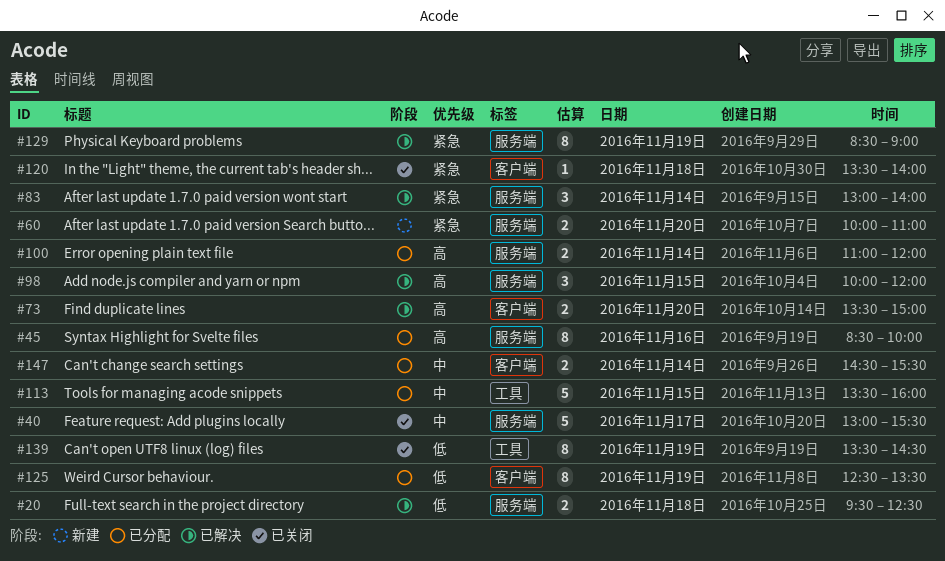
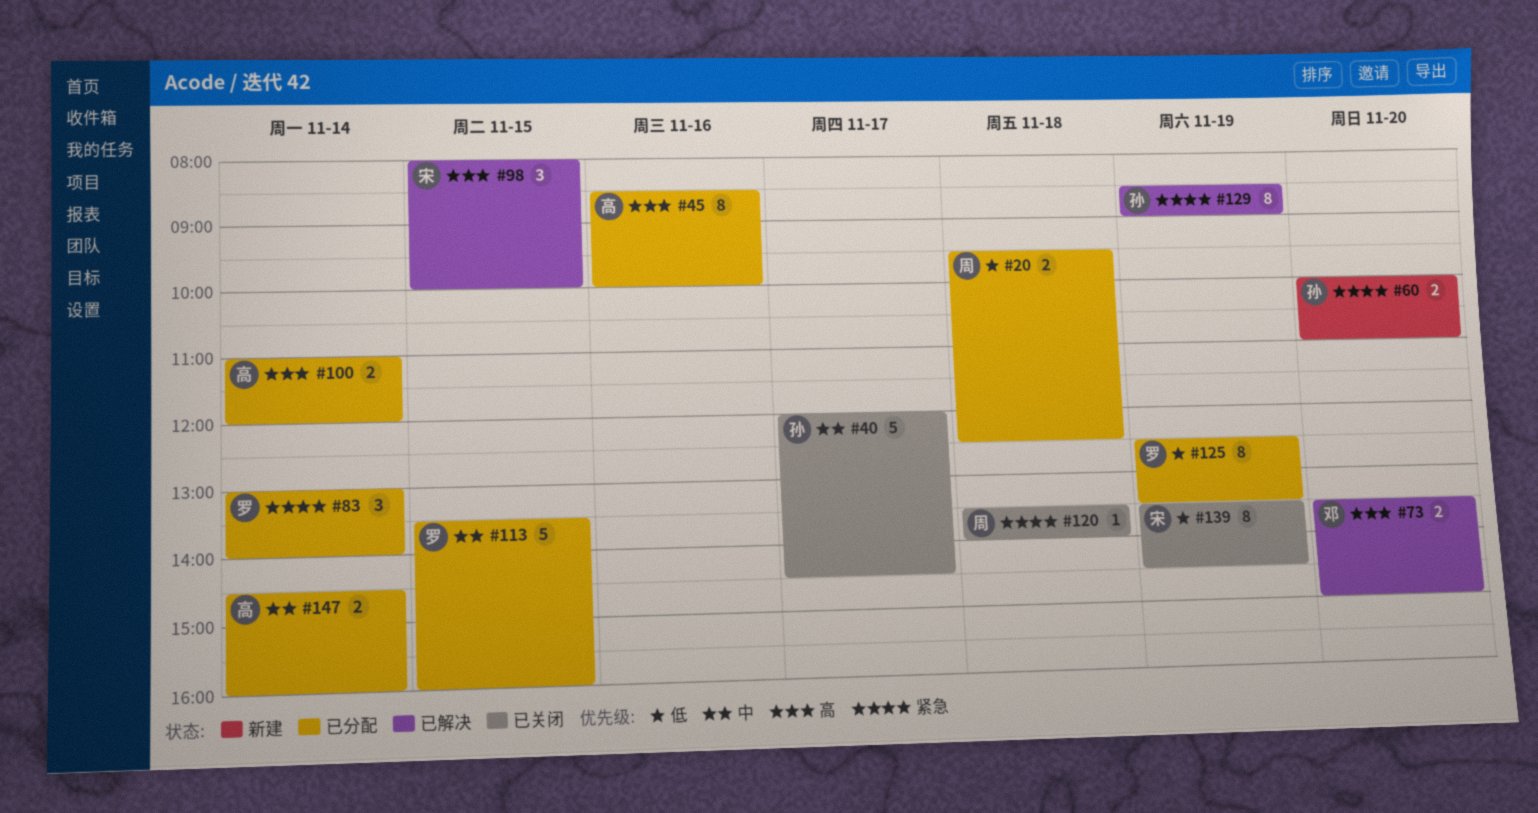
#20, status: 已解决 -> 已分配
#40, begins: 13:00 -> 12:00
#40, ends: 15:30 -> 14:30
#83, status: 已解决 -> 已分配
#98, begins: 10:00 -> 08:00
#98, ends: 12:00 -> 10:00
#147, ends: 15:30 -> 16:00

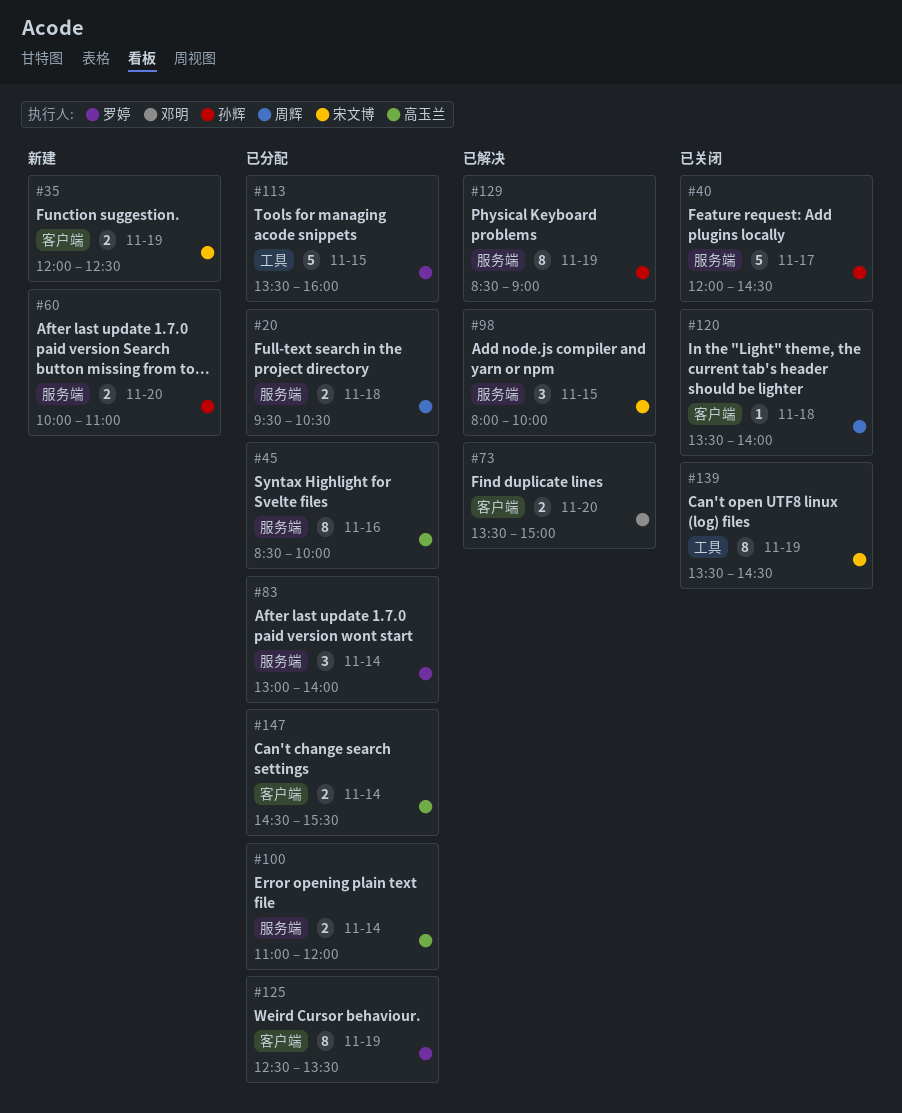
#20, ends: 12:30 -> 10:30
#35: none -> present
#147, ends: 16:00 -> 15:30

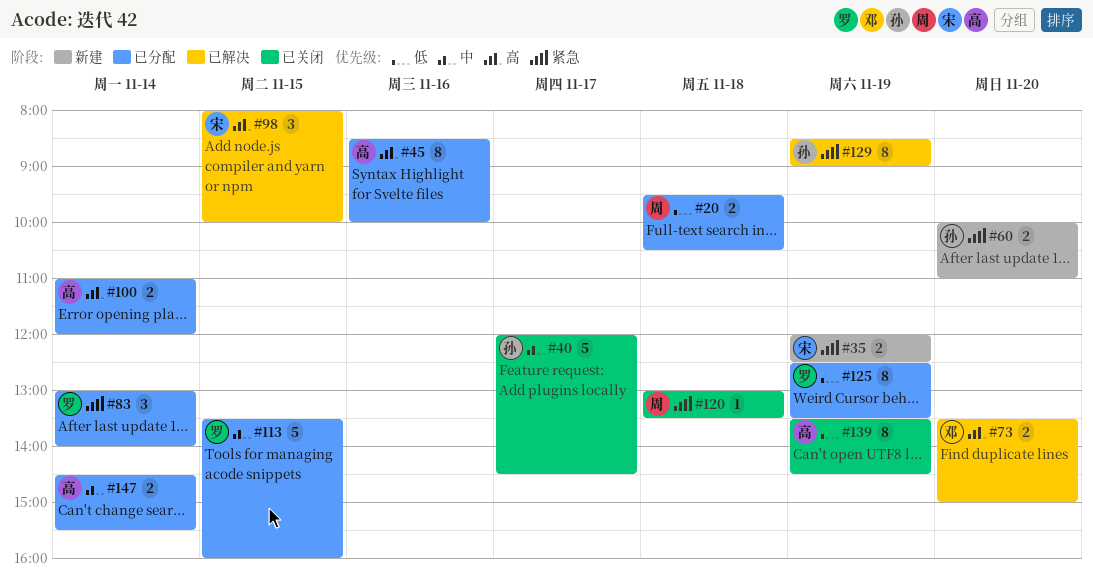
#120, begins: 13:30 -> 13:00
#120, ends: 14:00 -> 13:30
#139, owner: 宋文博 -> 高玉兰

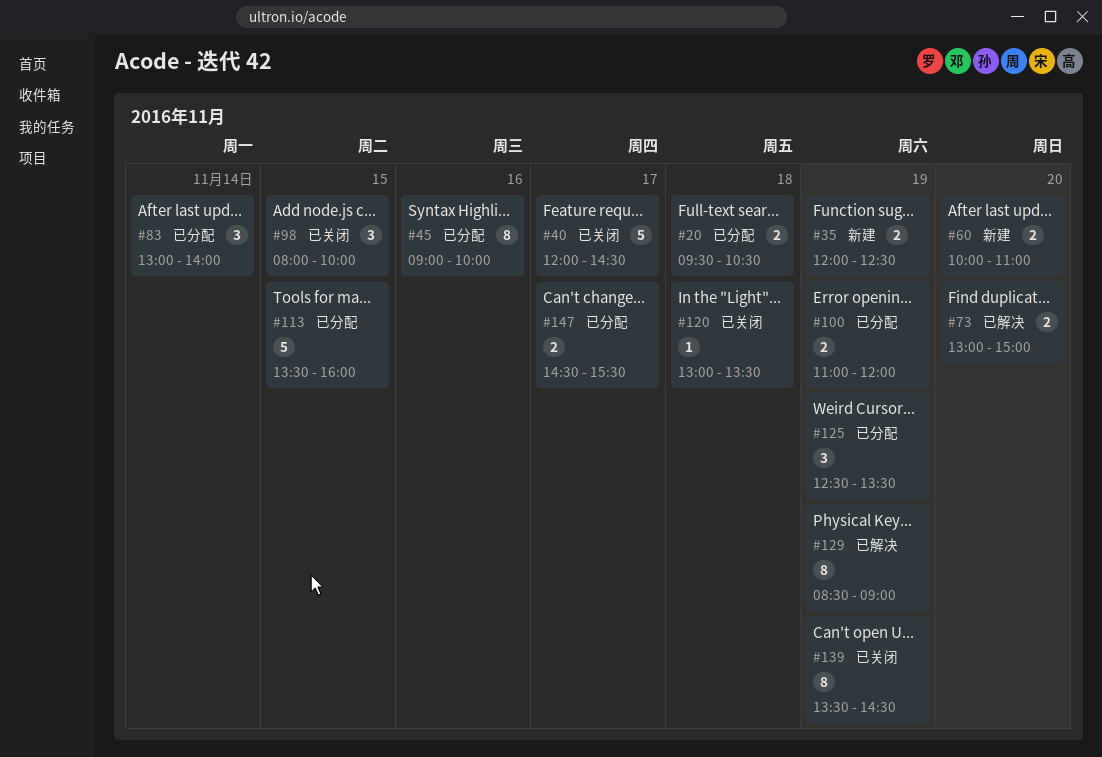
#45, begins: 08:30 -> 09:00
#73, begins: 13:30 -> 13:00
#98, status: 已解决 -> 已关闭
#100, day: Nov 14 -> Nov 19
#125, estimate: 8 -> 3
#147, day: Nov 14 -> Nov 17

